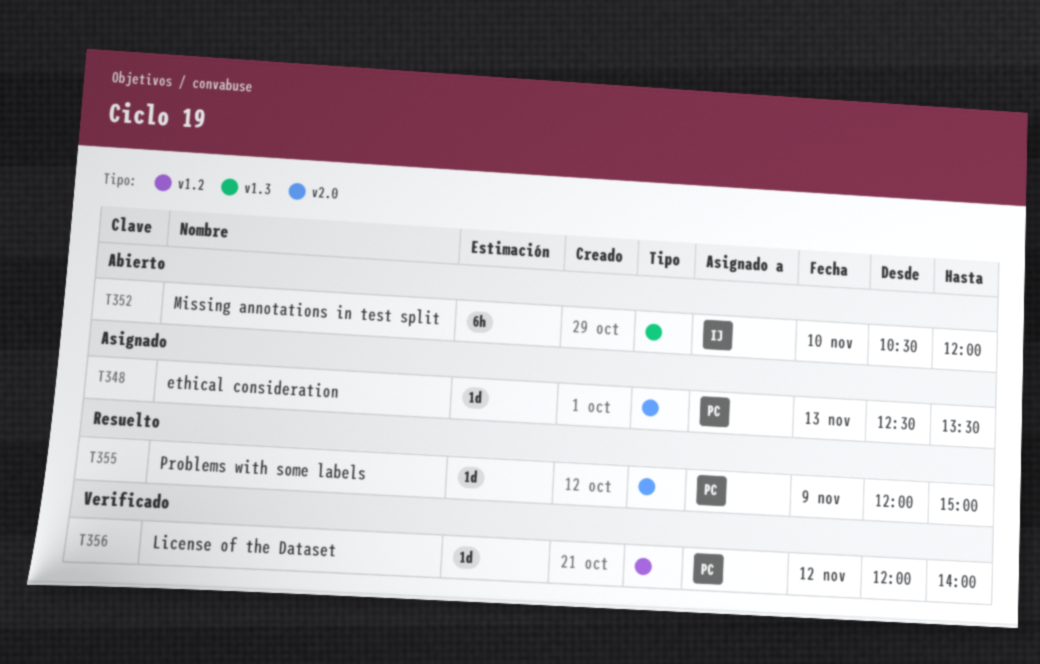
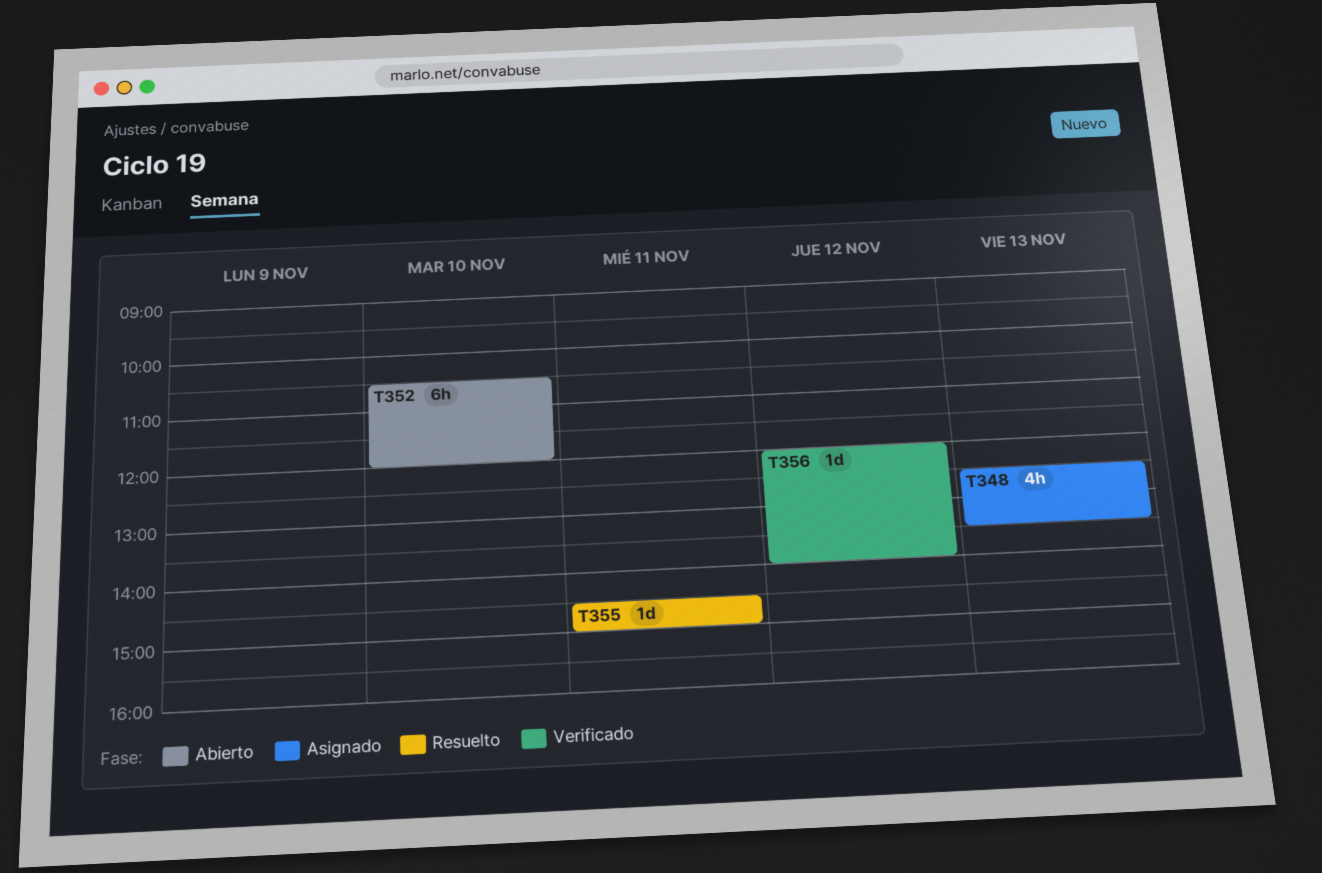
T348, estimate: 1d -> 4h
T355, day: Nov 9 -> Nov 11
T355, begins: 12:00 -> 14:30

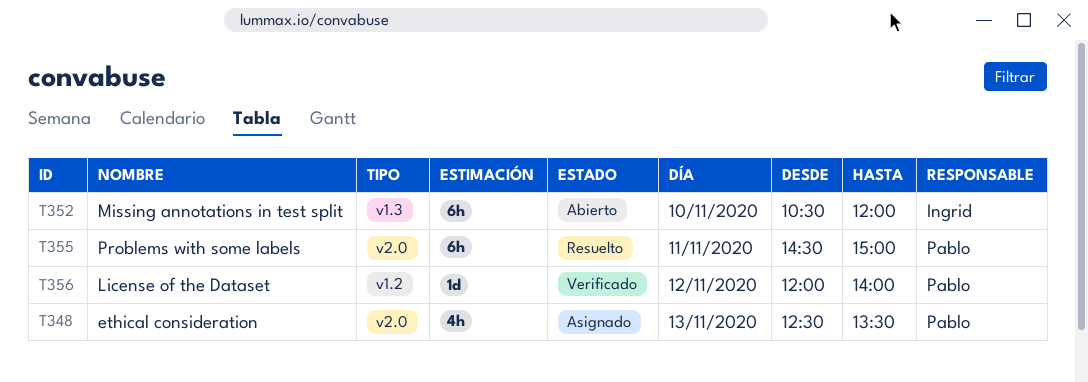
T355, estimate: 1d -> 6h

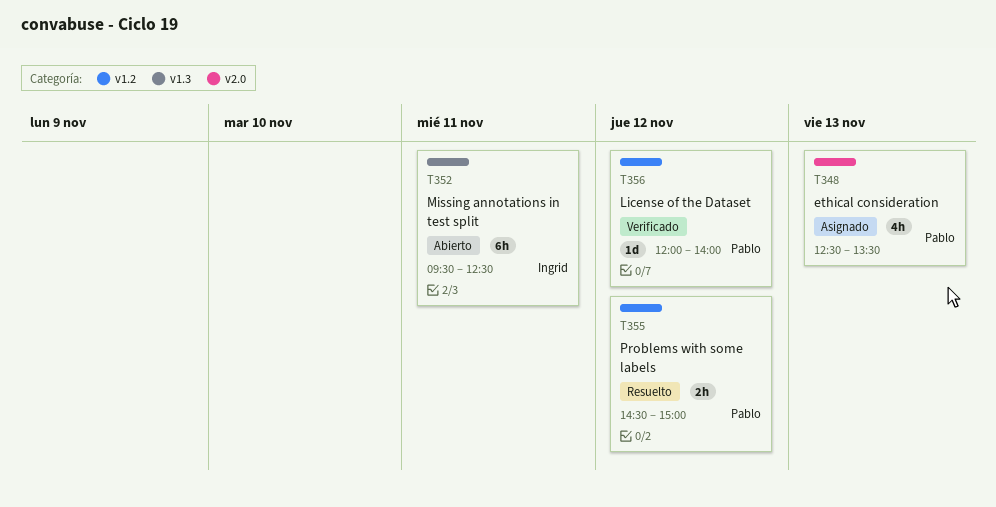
T352, day: Nov 10 -> Nov 11
T352, begins: 10:30 -> 09:30
T352, ends: 12:00 -> 12:30
T355, label: v2.0 -> v1.2
T355, estimate: 6h -> 2h
T355, day: Nov 11 -> Nov 12

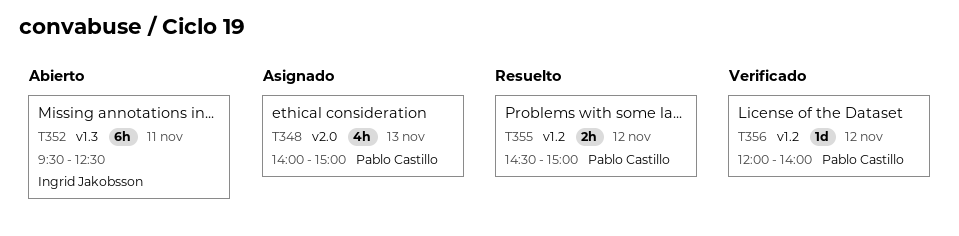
T348, begins: 12:30 -> 14:00
T348, ends: 13:30 -> 15:00

